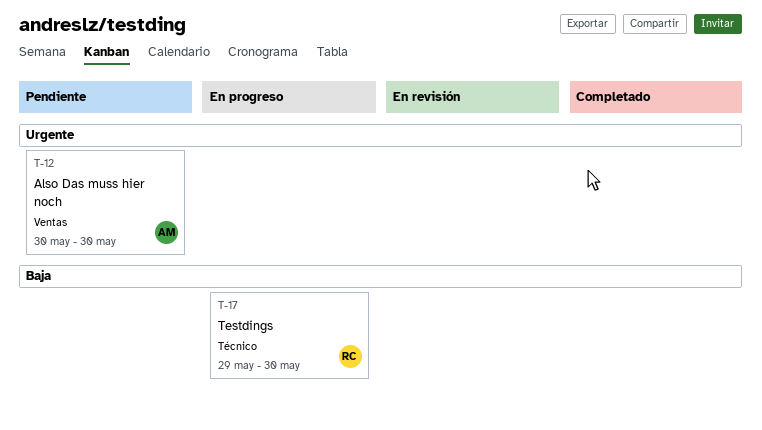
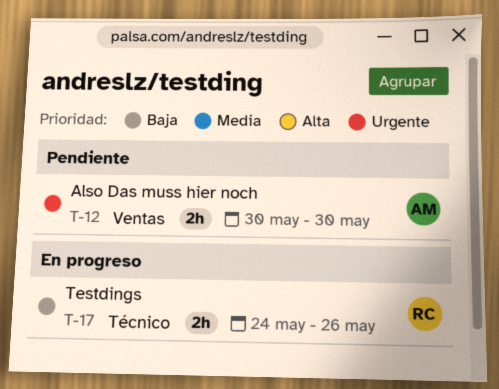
T-17, start: May 29 -> May 24
T-17, due: May 30 -> May 26

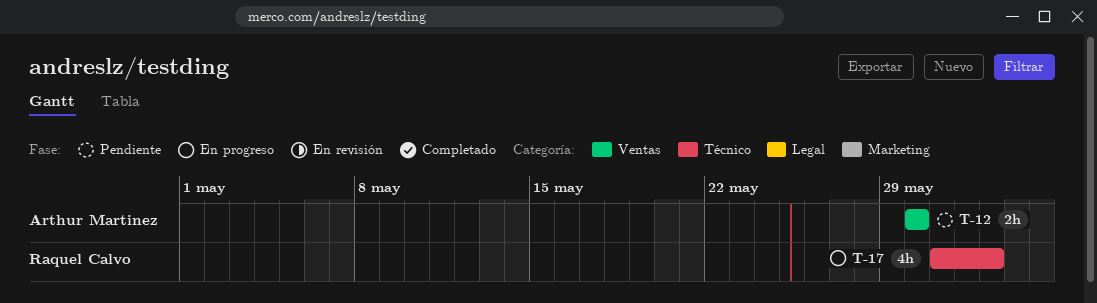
T-17, estimate: 2h -> 4h
T-17, start: May 24 -> May 31
T-17, due: May 26 -> Jun 2

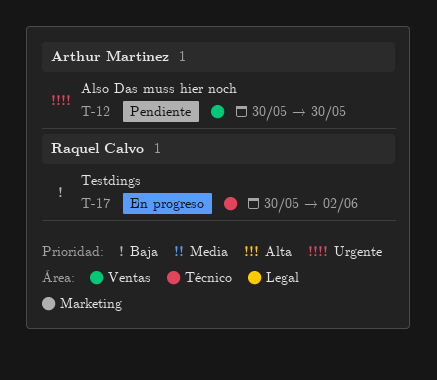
T-17, start: May 31 -> May 30

